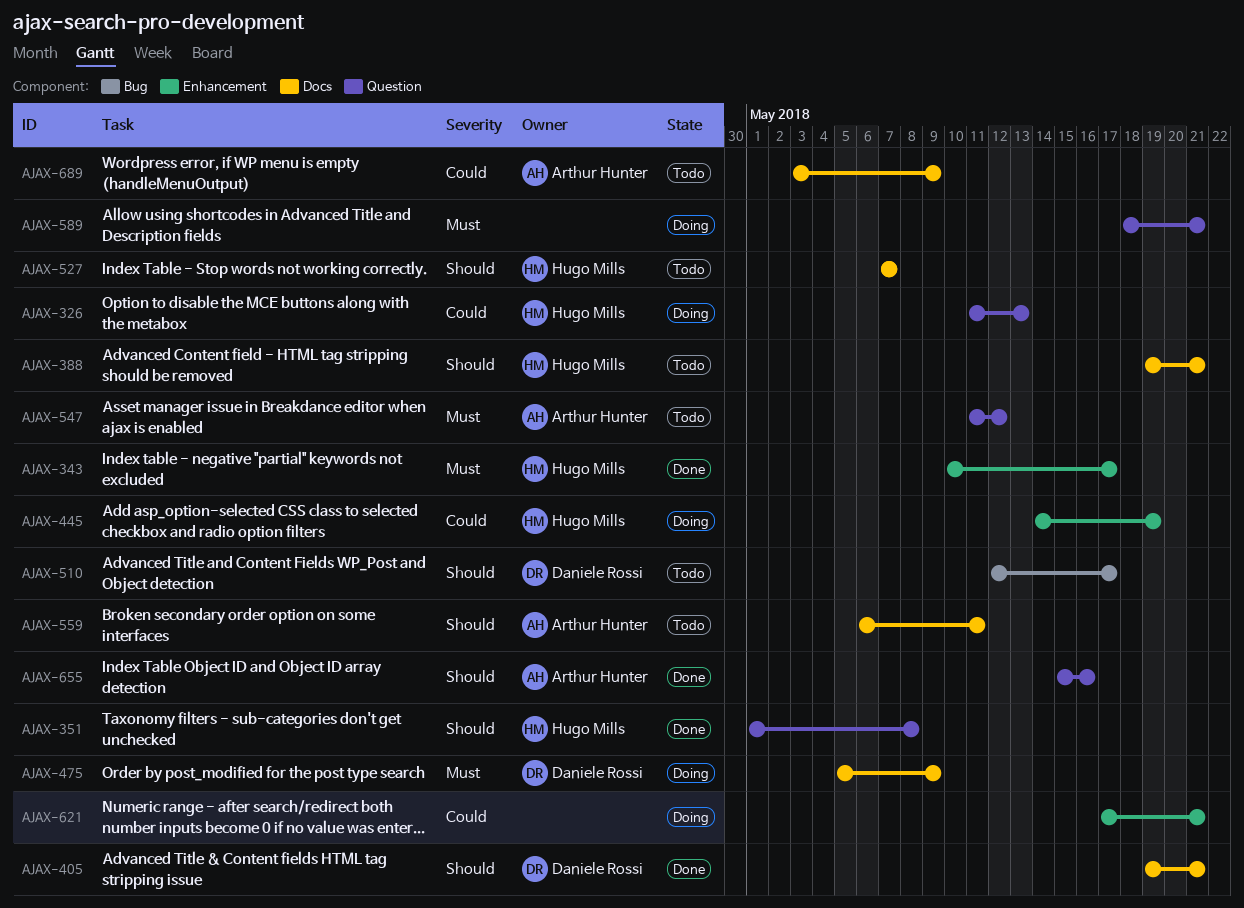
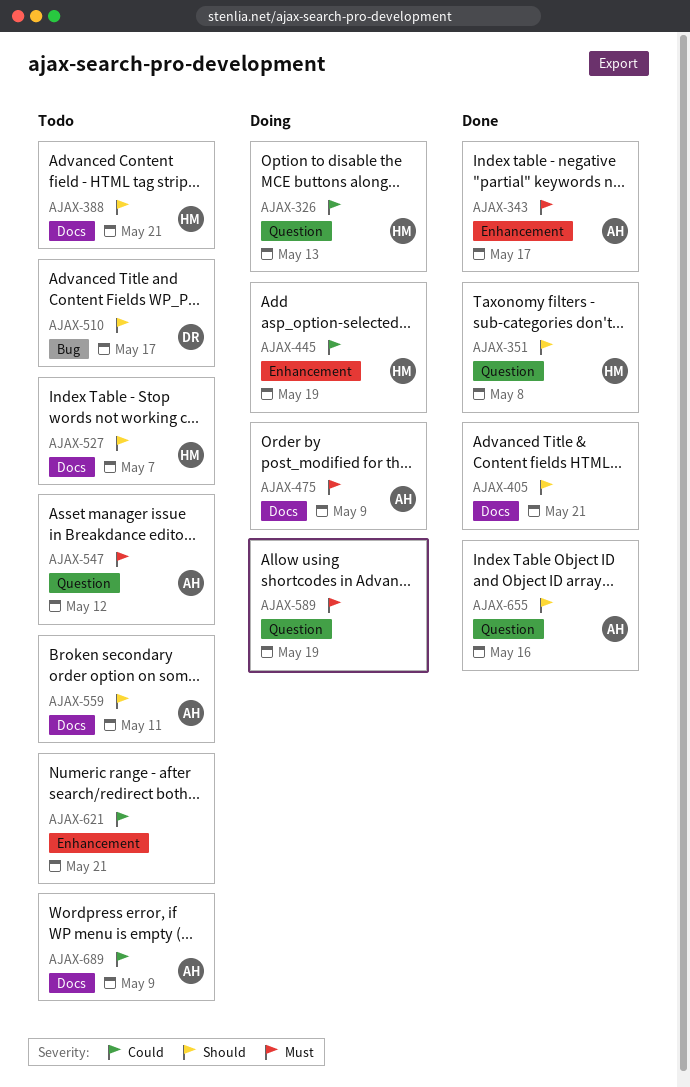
AJAX-343, owner: Hugo Mills -> Arthur Hunter
AJAX-405, owner: Daniele Rossi -> none
AJAX-475, owner: Daniele Rossi -> Arthur Hunter
AJAX-589, due: May 21 -> May 19
AJAX-621, status: Doing -> Todo

